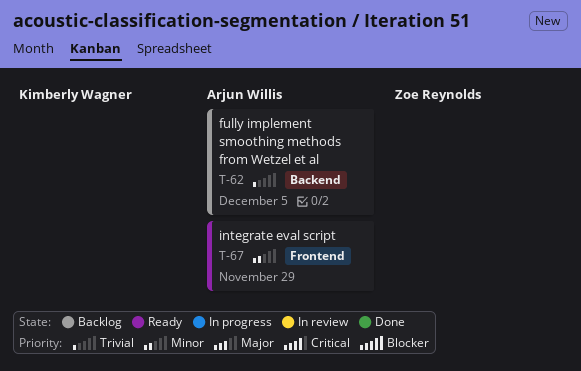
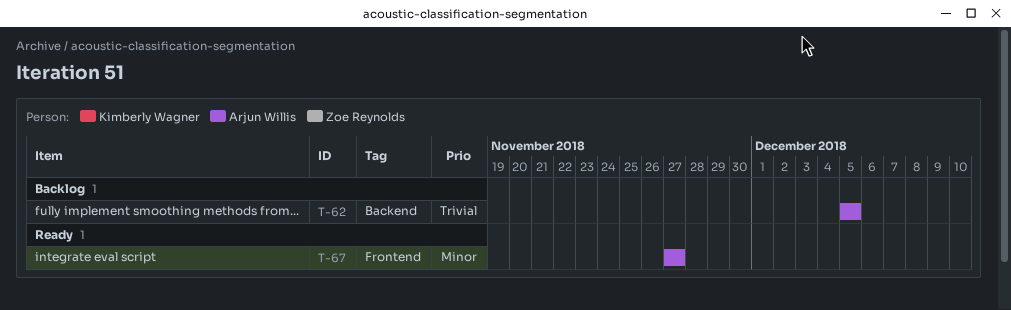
T-67, due: Nov 29 -> Nov 27

